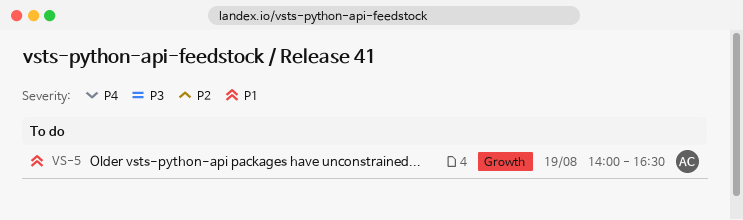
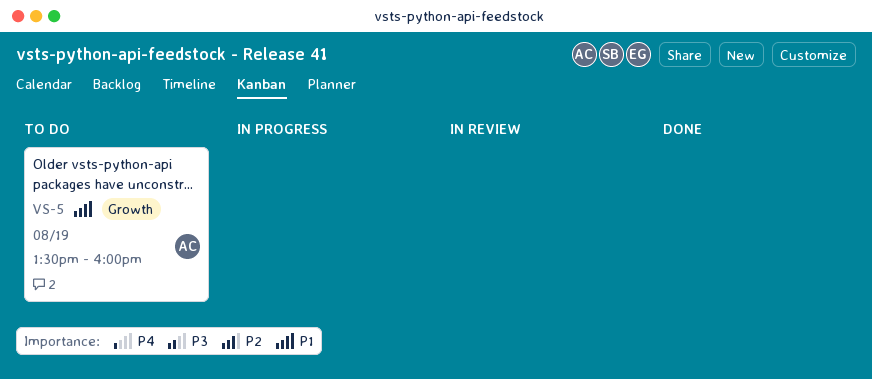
VS-5, begins: 14:00 -> 13:30
VS-5, ends: 16:30 -> 16:00

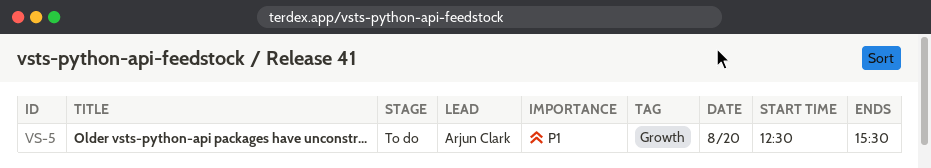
VS-5, day: Aug 19 -> Aug 20
VS-5, begins: 13:30 -> 12:30
VS-5, ends: 16:00 -> 15:30

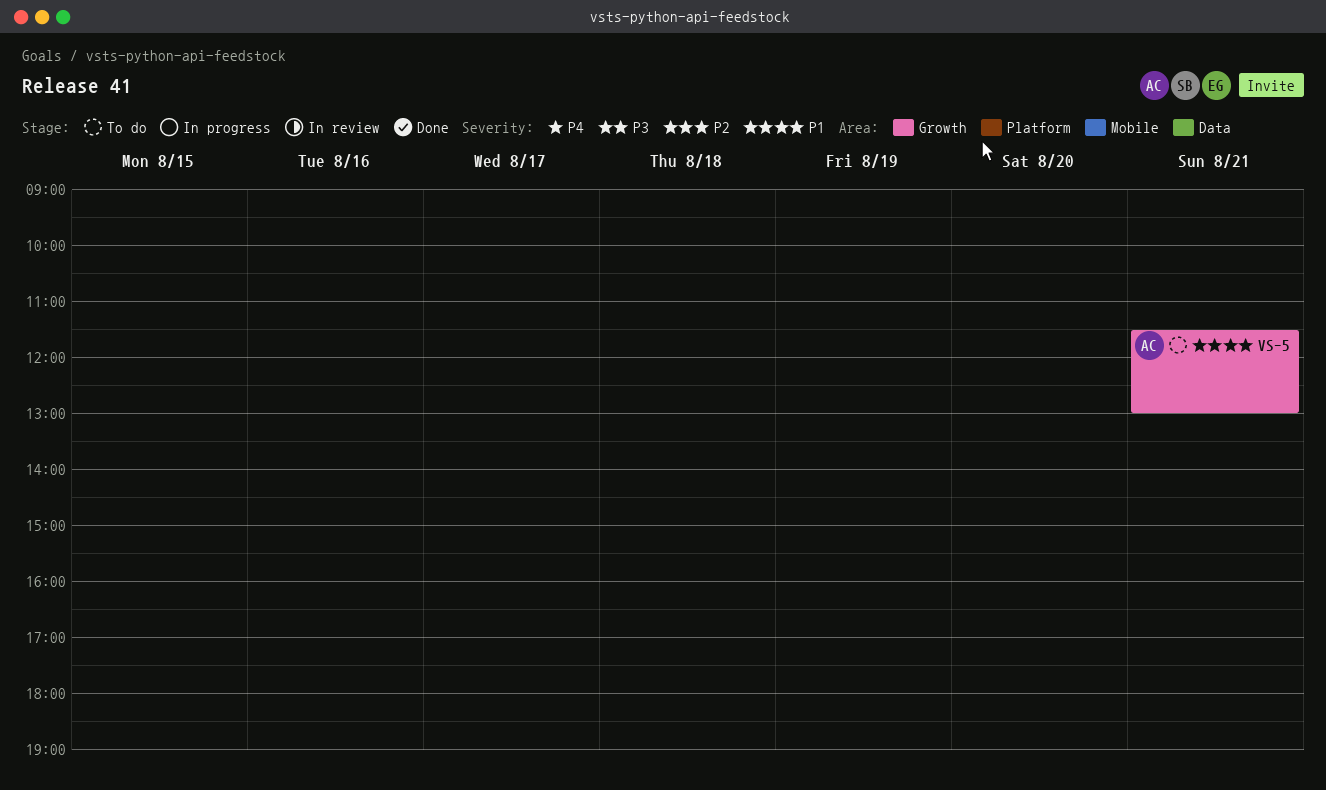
VS-5, day: Aug 20 -> Aug 21
VS-5, begins: 12:30 -> 11:30
VS-5, ends: 15:30 -> 13:00

